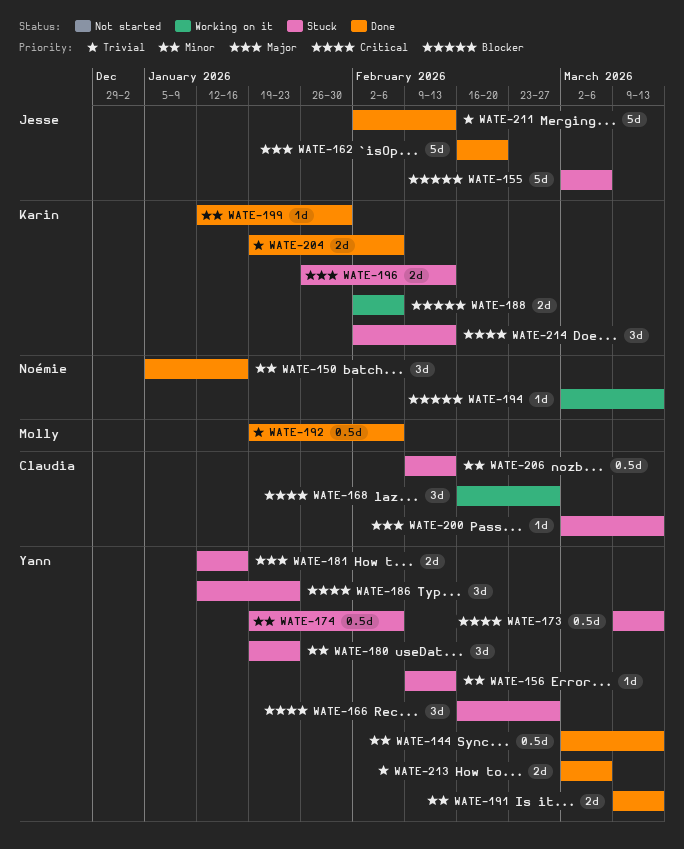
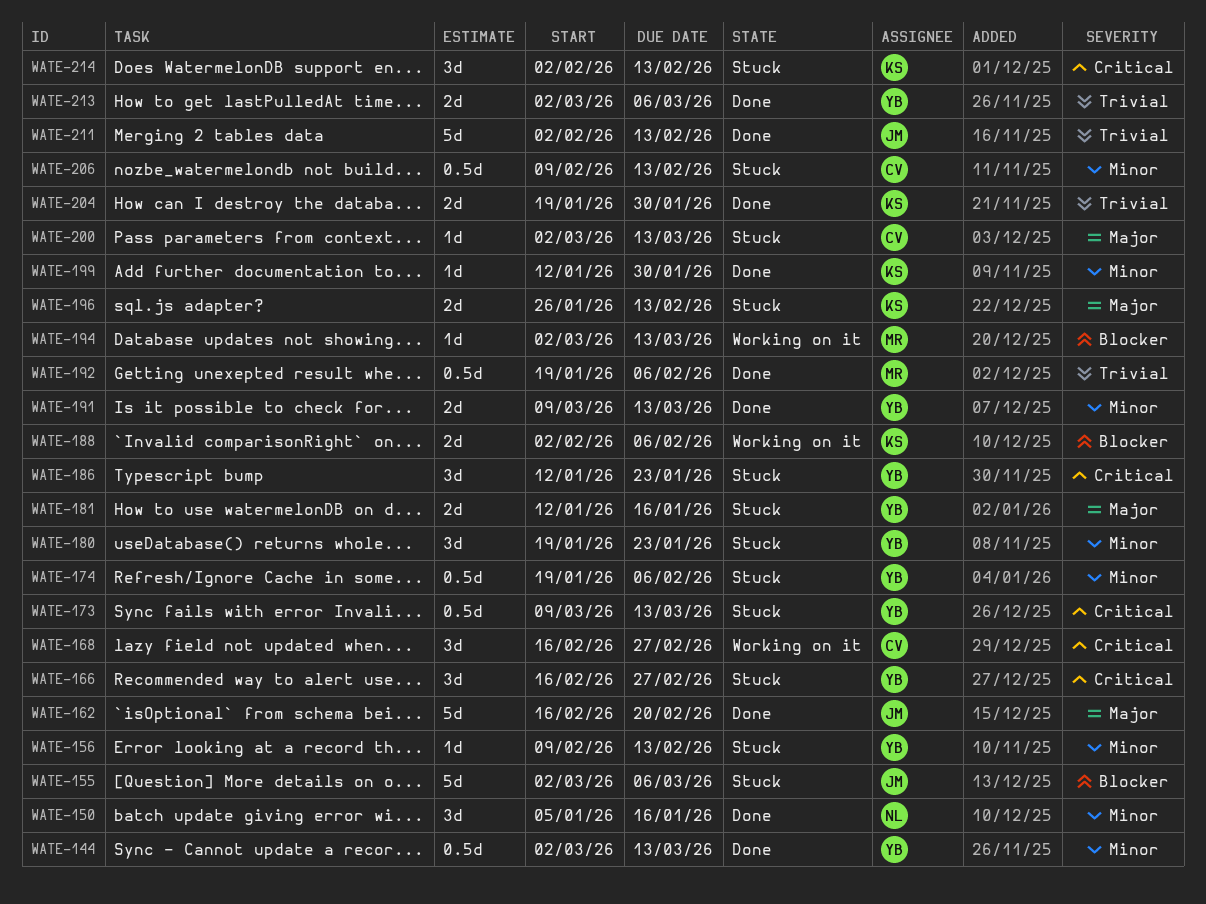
WATE-194, owner: Noémie -> Molly
WATE-204, due: Feb 6 -> Jan 30

